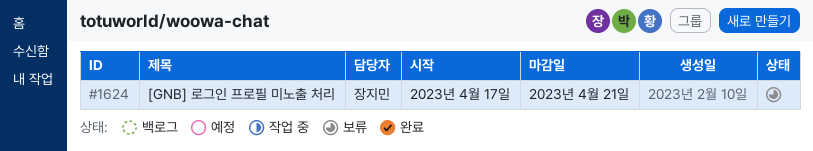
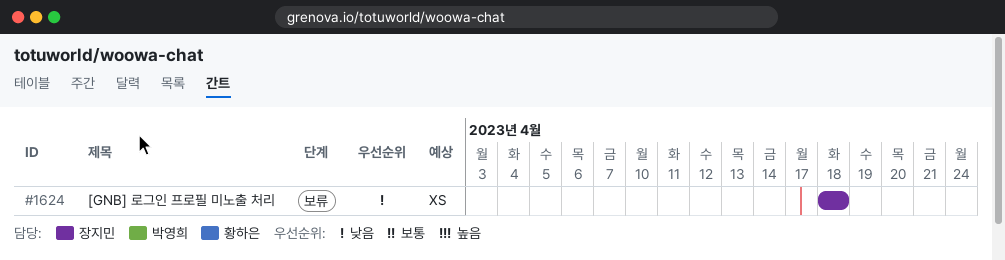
#1624, start: Apr 17 -> Apr 18
#1624, due: Apr 21 -> Apr 18

